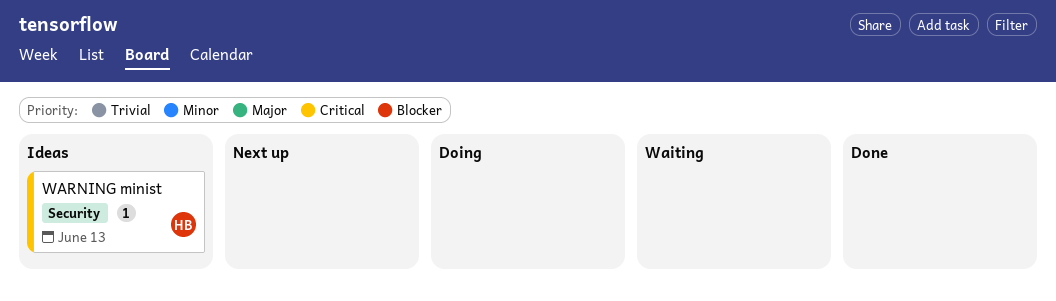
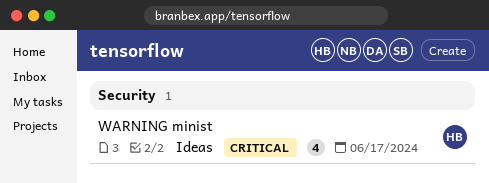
WARNING minist, estimate: 1 -> 4
WARNING minist, due: Jun 13 -> Jun 17

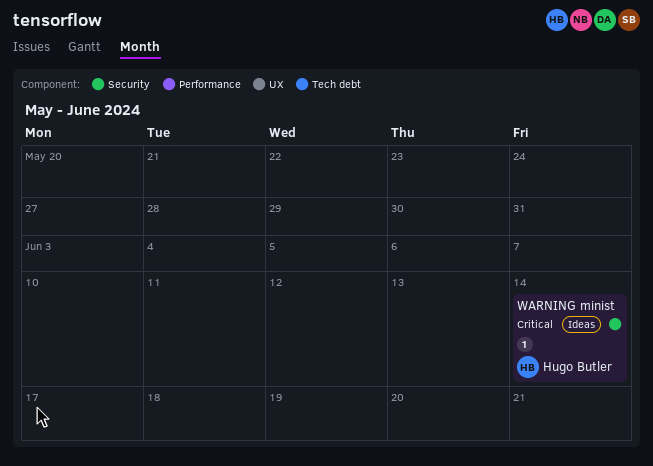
WARNING minist, estimate: 4 -> 1
WARNING minist, due: Jun 17 -> Jun 14

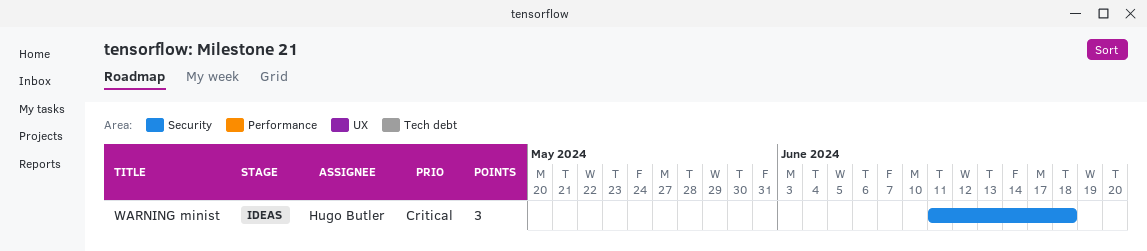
WARNING minist, estimate: 1 -> 3
WARNING minist, due: Jun 14 -> Jun 18

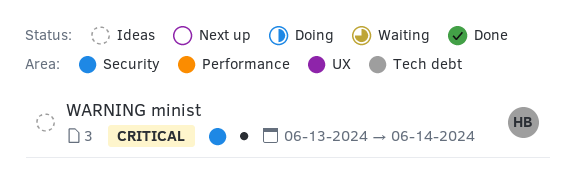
WARNING minist, estimate: 3 -> 1
WARNING minist, start: Jun 11 -> Jun 13
WARNING minist, due: Jun 18 -> Jun 14

